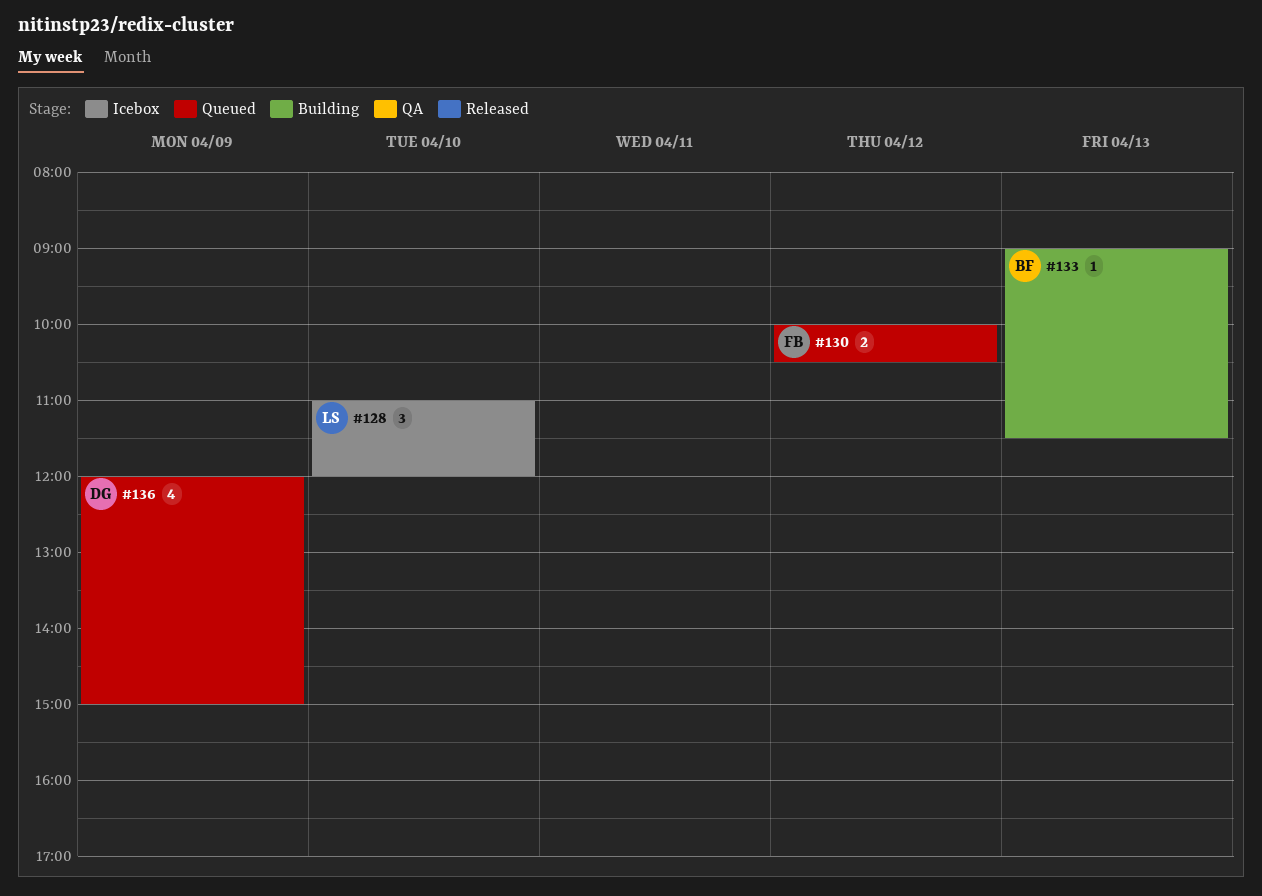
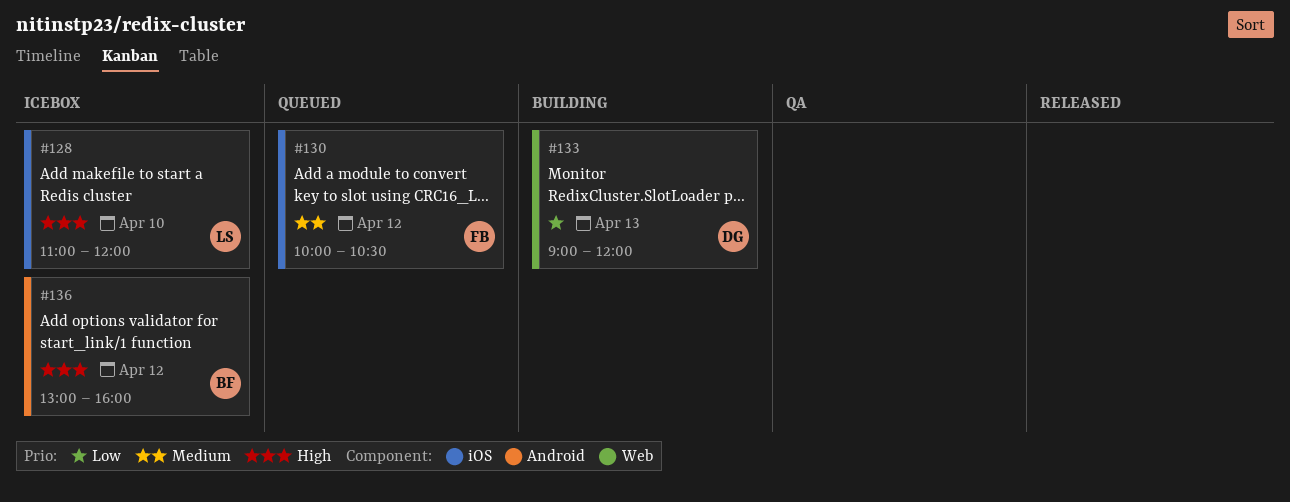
#133, owner: BF -> DG
#133, ends: 11:30 -> 12:00
#136, status: Queued -> Icebox
#136, owner: DG -> BF
#136, day: Apr 9 -> Apr 12
#136, begins: 12:00 -> 13:00
#136, ends: 15:00 -> 16:00

